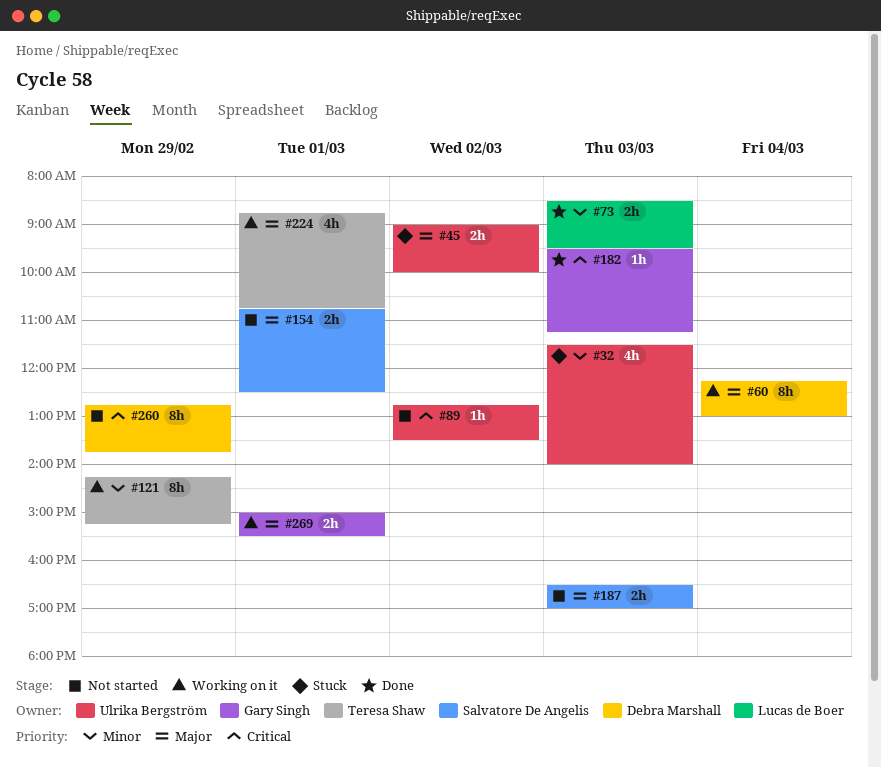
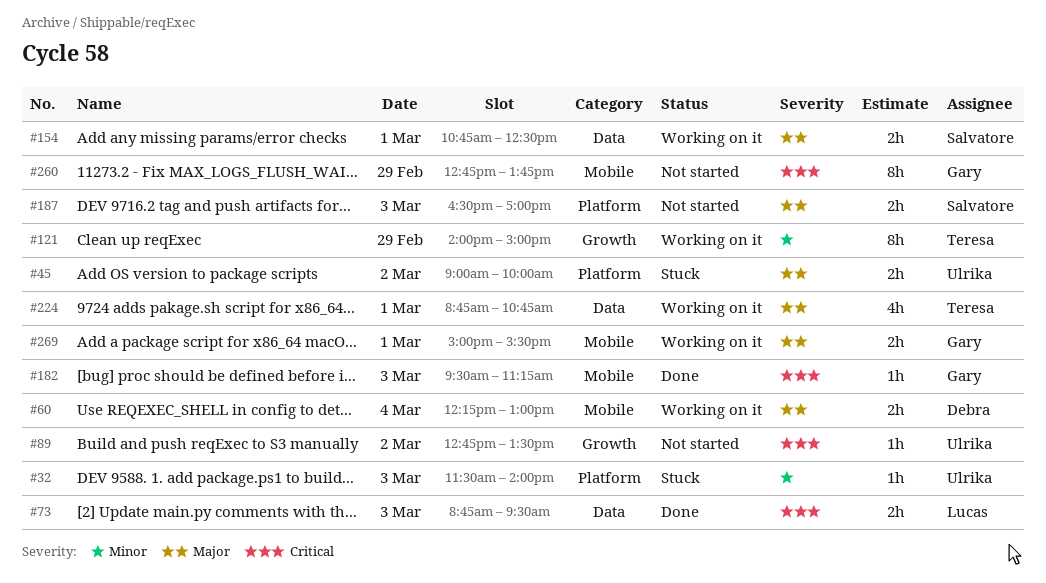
#32, estimate: 4h -> 1h
#60, estimate: 8h -> 2h
#73, priority: Minor -> Critical
#73, begins: 08:30 -> 08:45
#121, begins: 14:15 -> 14:00
#121, ends: 15:15 -> 15:00
#154, status: Not started -> Working on it
#260, owner: Debra Marshall -> Gary Singh

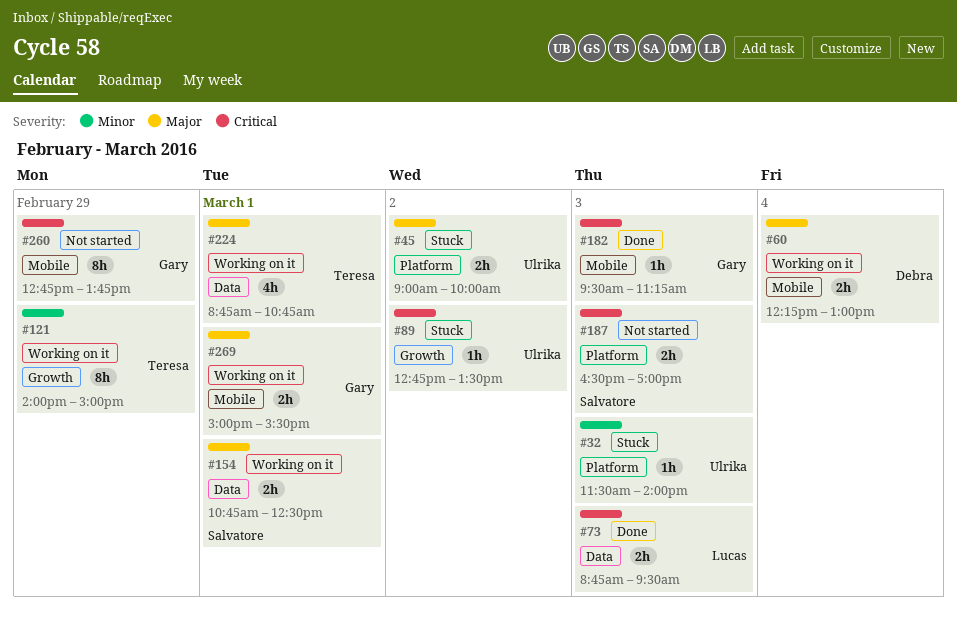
#89, status: Not started -> Stuck
#187, priority: Major -> Critical

